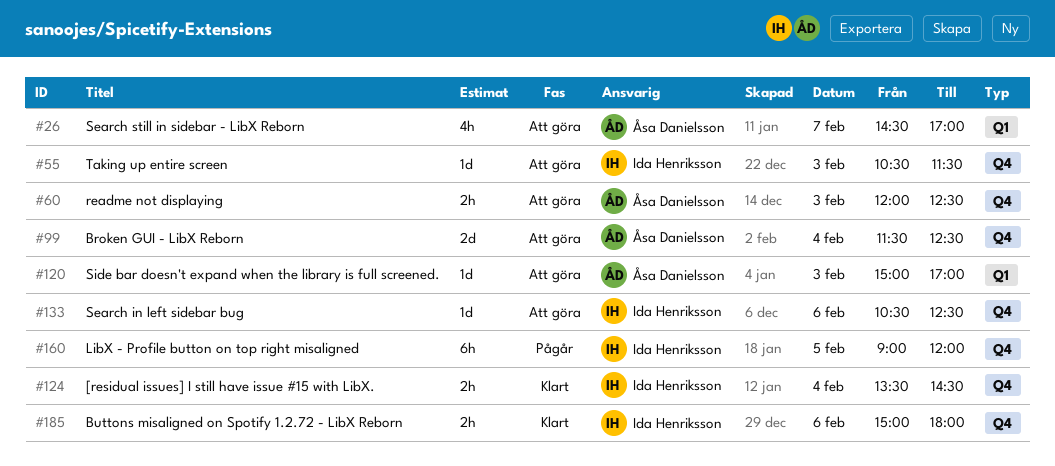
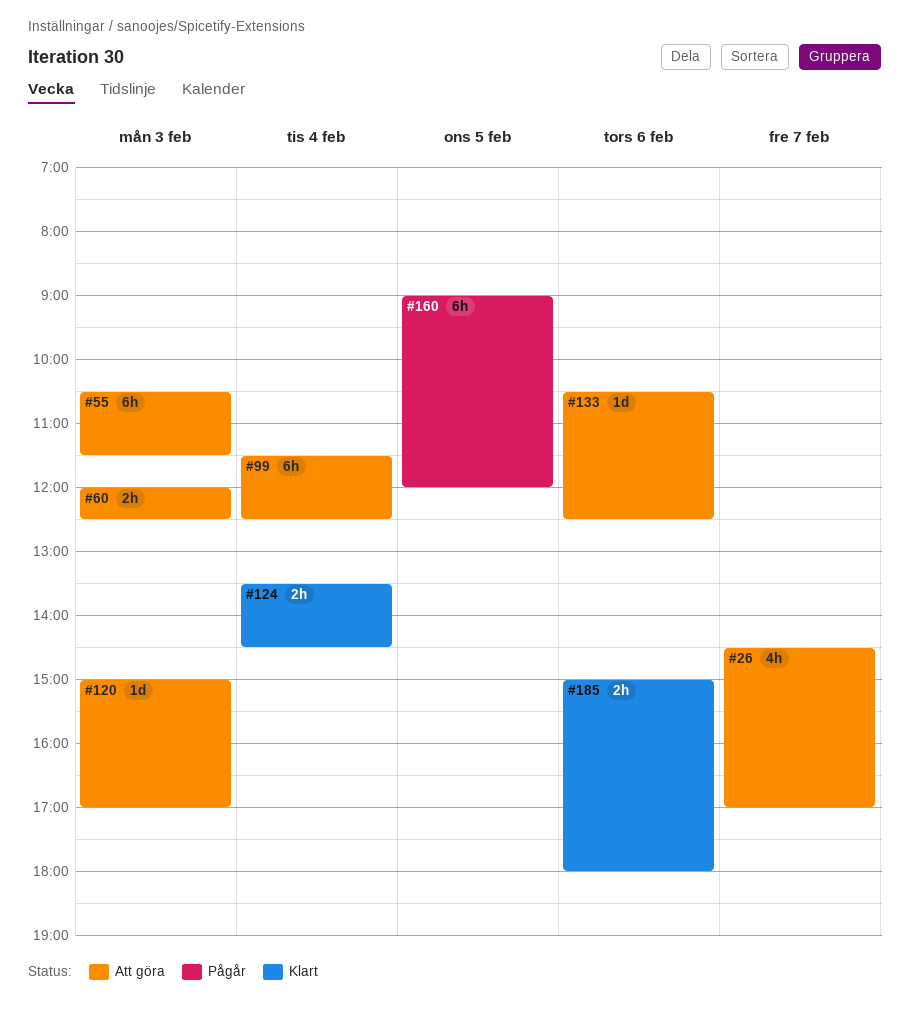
#55, estimate: 1d -> 6h
#99, estimate: 2d -> 6h

